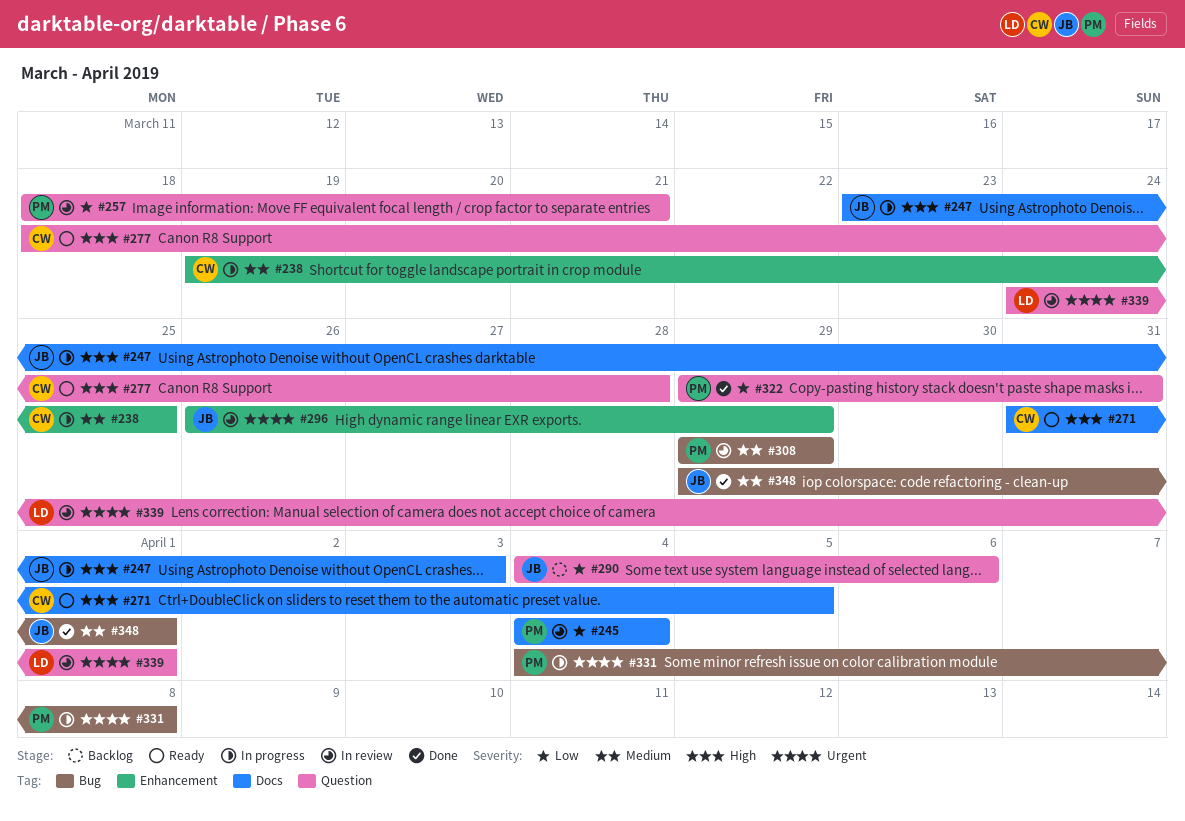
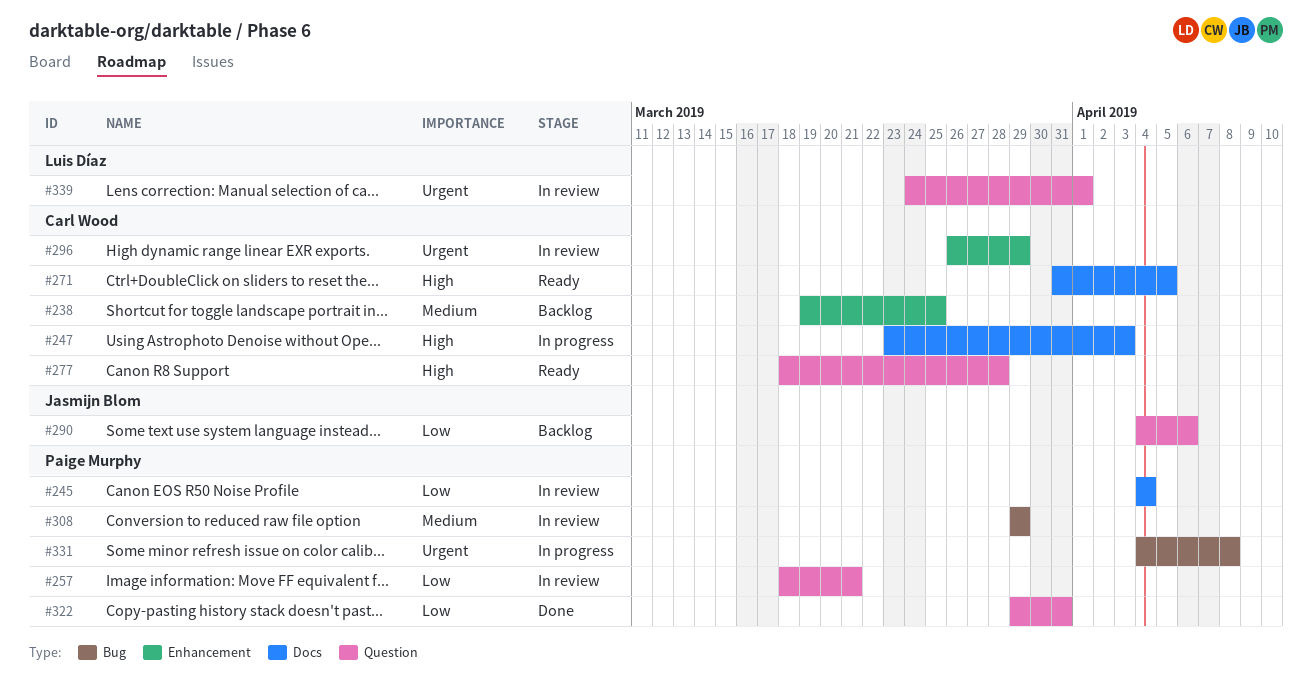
#238, status: In progress -> Backlog
#247, owner: Jasmijn Blom -> Carl Wood
#296, owner: Jasmijn Blom -> Carl Wood
#348: present -> none

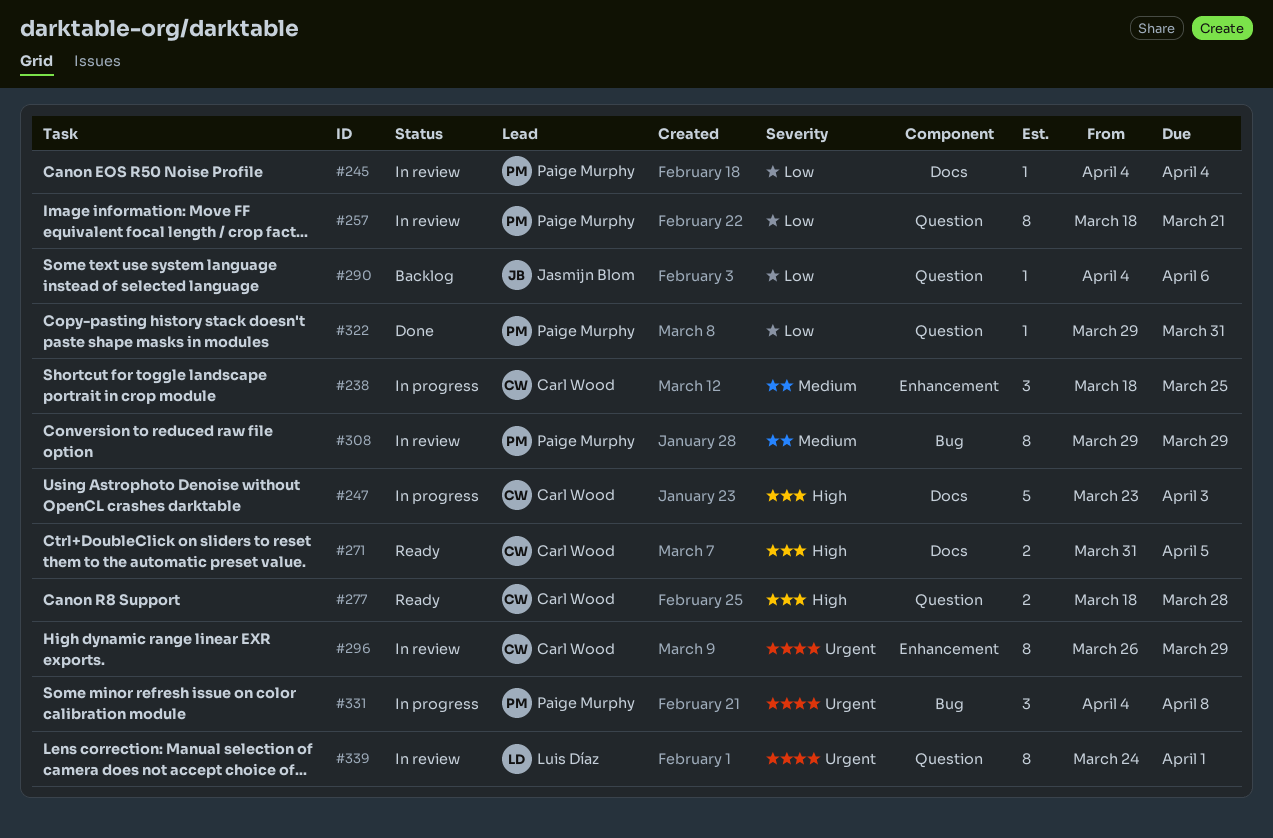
#238, status: Backlog -> In progress
#238, start: Mar 19 -> Mar 18

